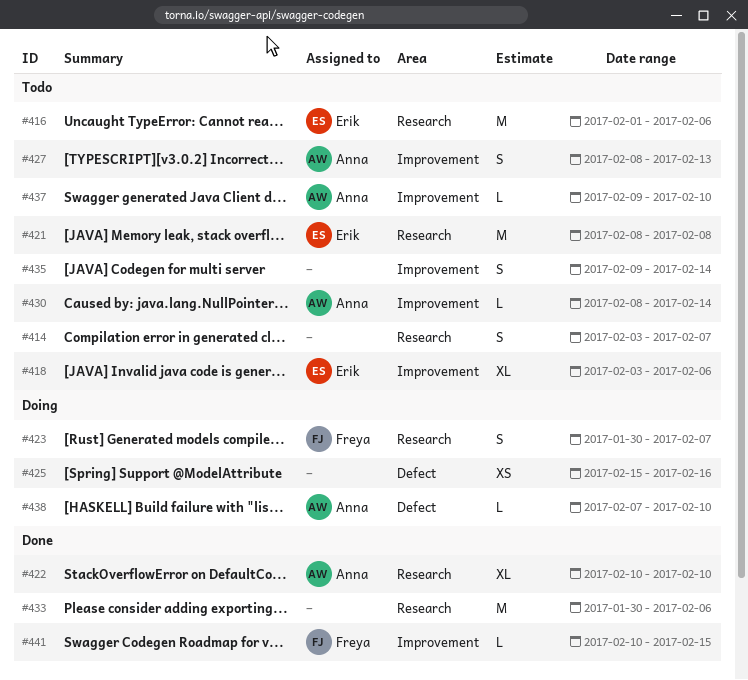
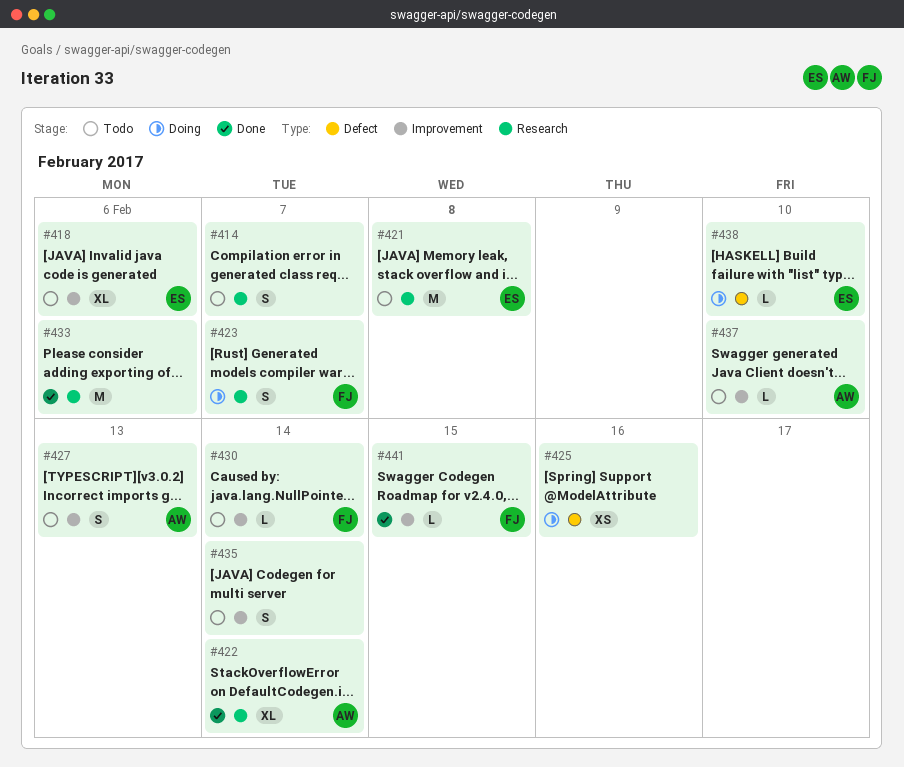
#416: present -> none
#422, due: Feb 10 -> Feb 14
#430, owner: Anna -> Freya
#438, owner: Anna -> Erik

